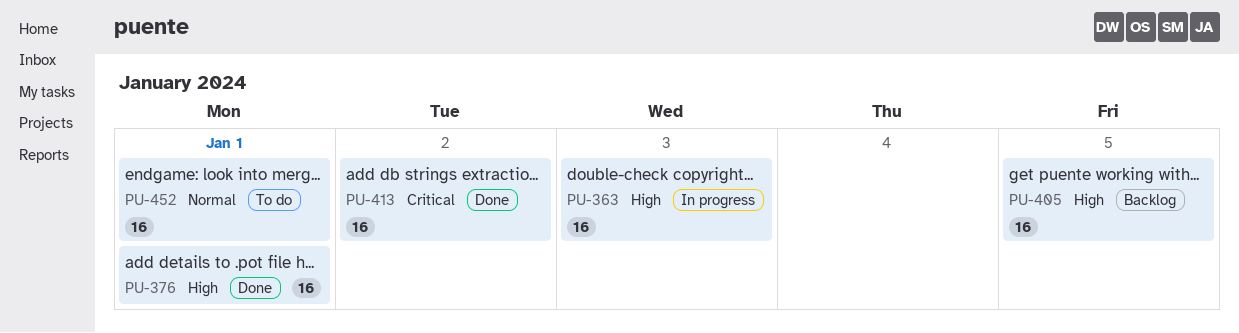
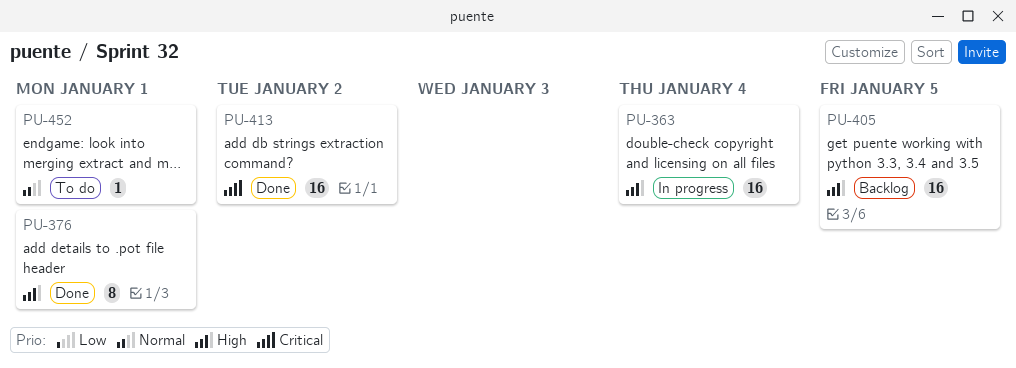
PU-363, due: Jan 3 -> Jan 4
PU-376, estimate: 16 -> 8
PU-452, estimate: 16 -> 1

